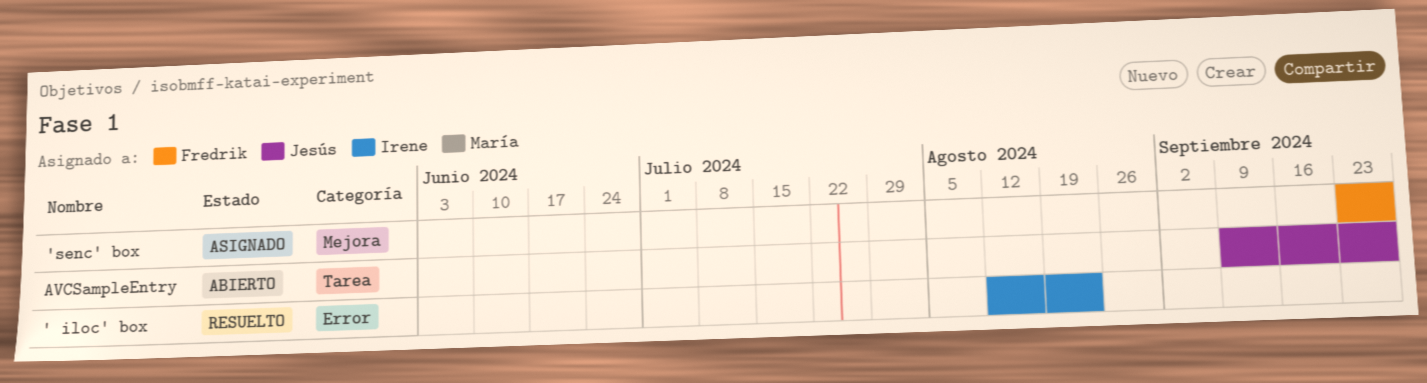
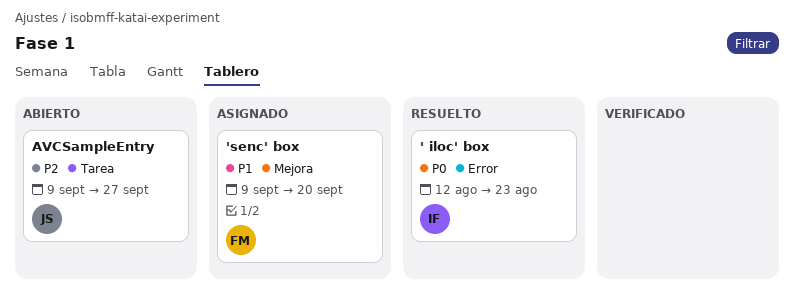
'senc' box, start: Sep 23 -> Sep 9
'senc' box, due: Sep 27 -> Sep 20

